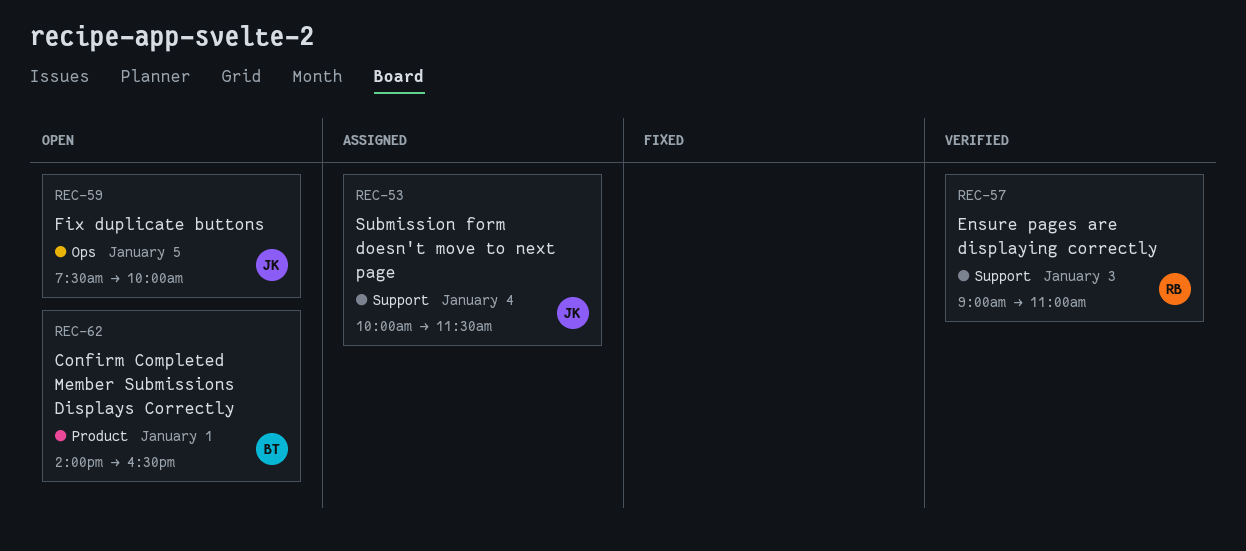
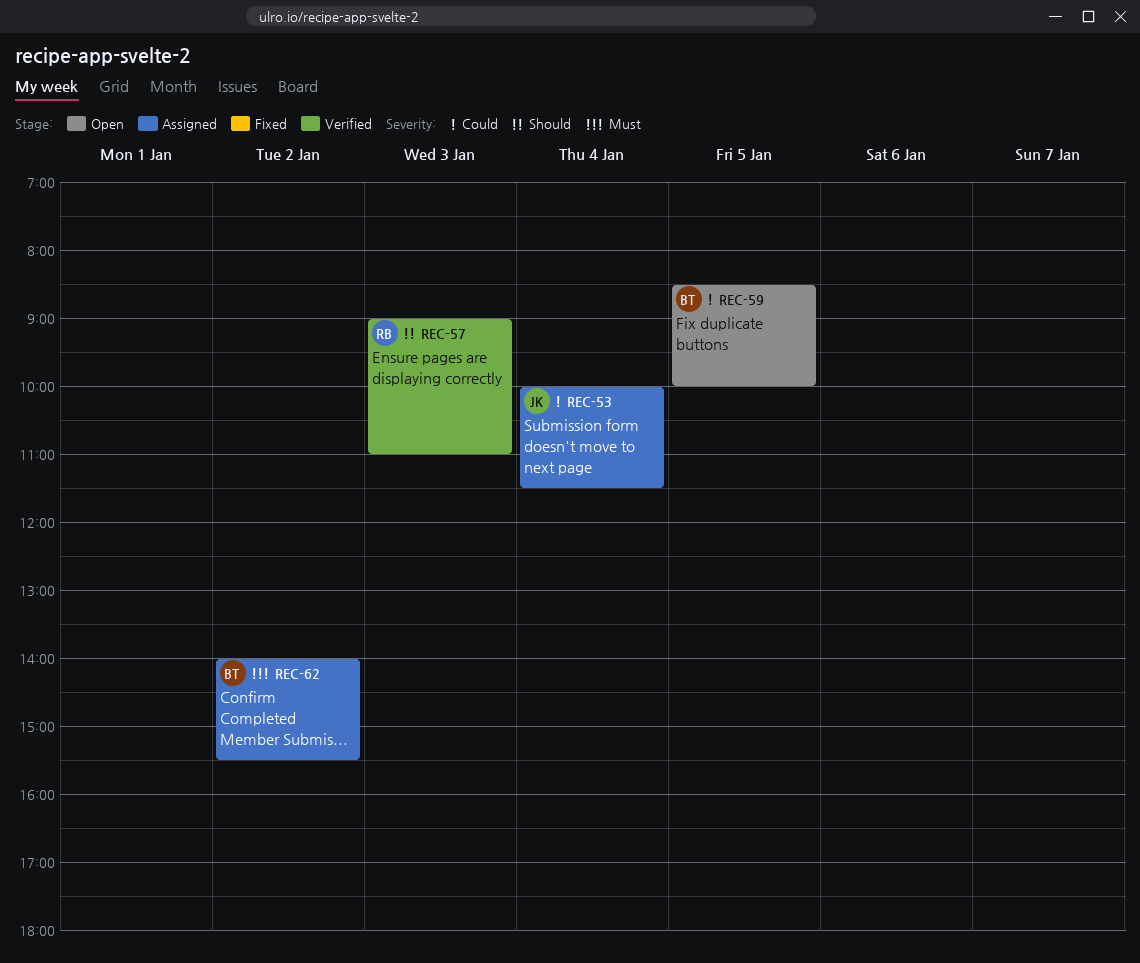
REC-59, owner: JK -> BT
REC-59, begins: 07:30 -> 08:30
REC-62, status: Open -> Assigned
REC-62, day: Jan 1 -> Jan 2
REC-62, ends: 16:30 -> 15:30

